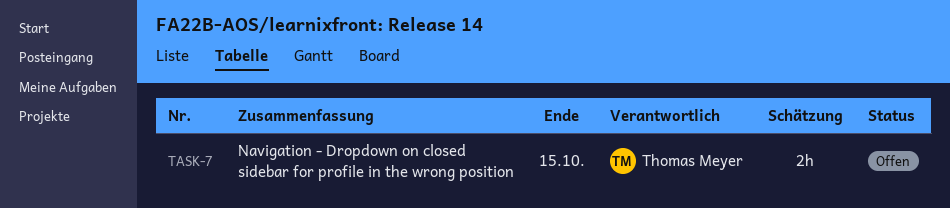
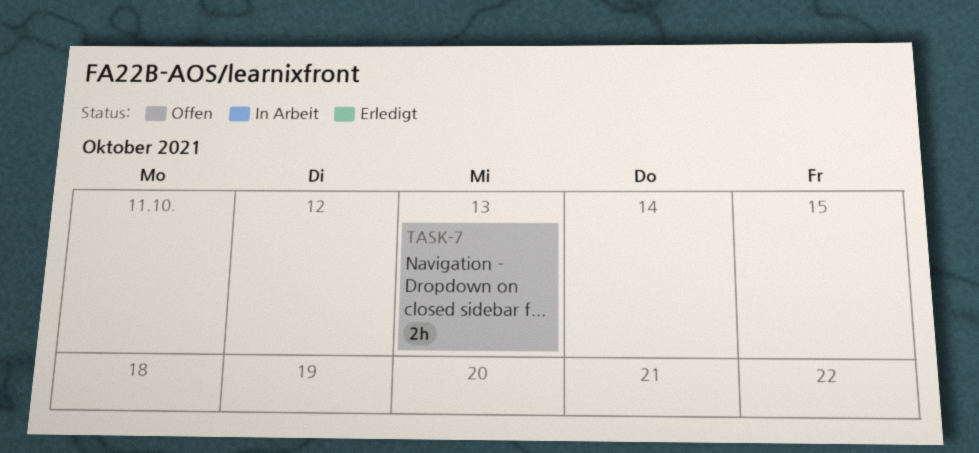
TASK-7, due: Oct 15 -> Oct 13

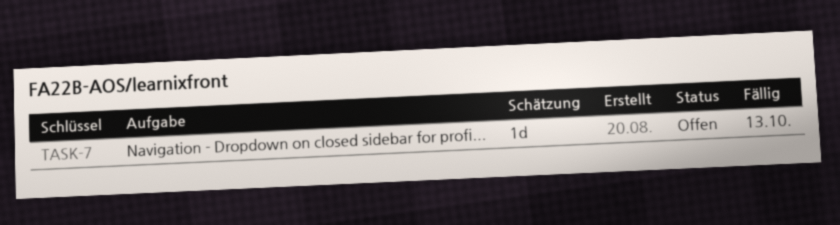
TASK-7, estimate: 2h -> 1d

